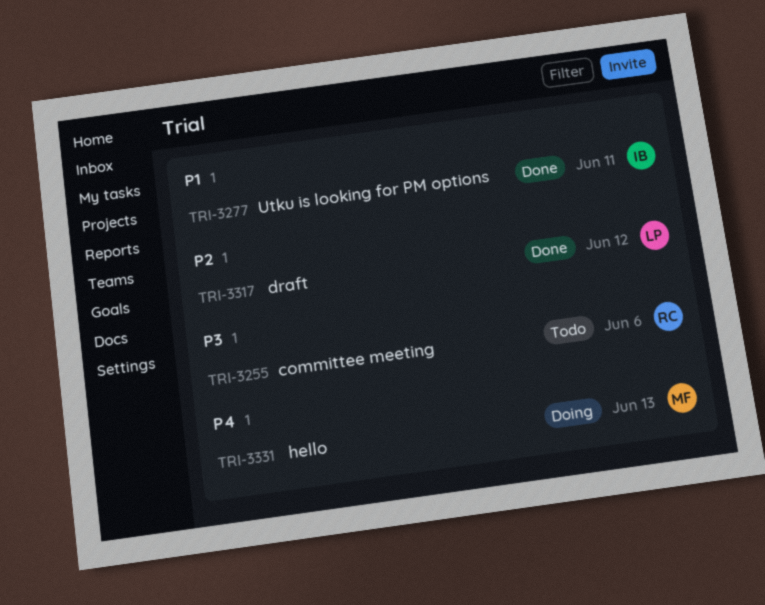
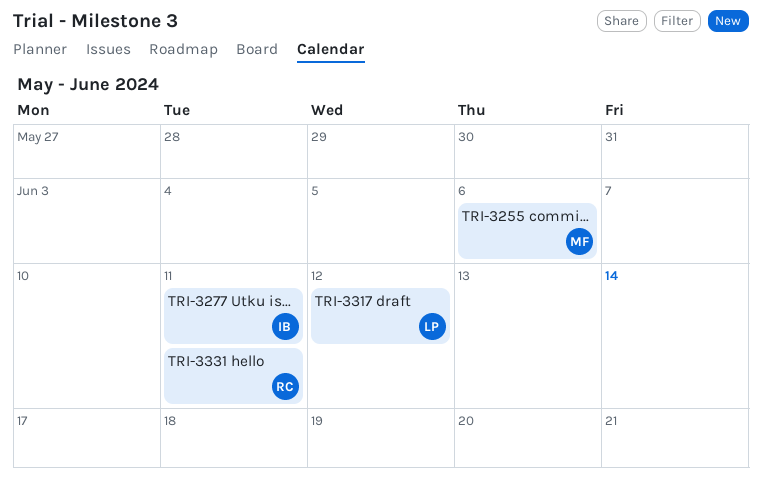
TRI-3255, owner: RC -> MF
TRI-3331, owner: MF -> RC
TRI-3331, due: Jun 13 -> Jun 11

